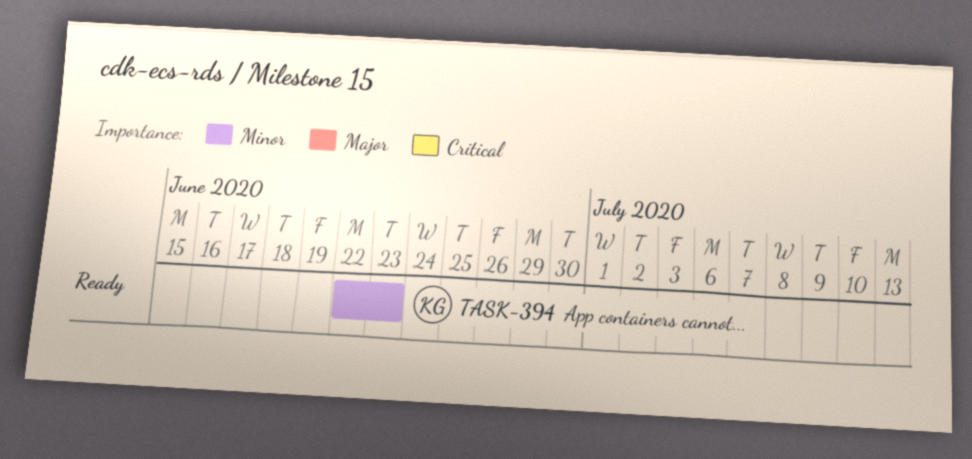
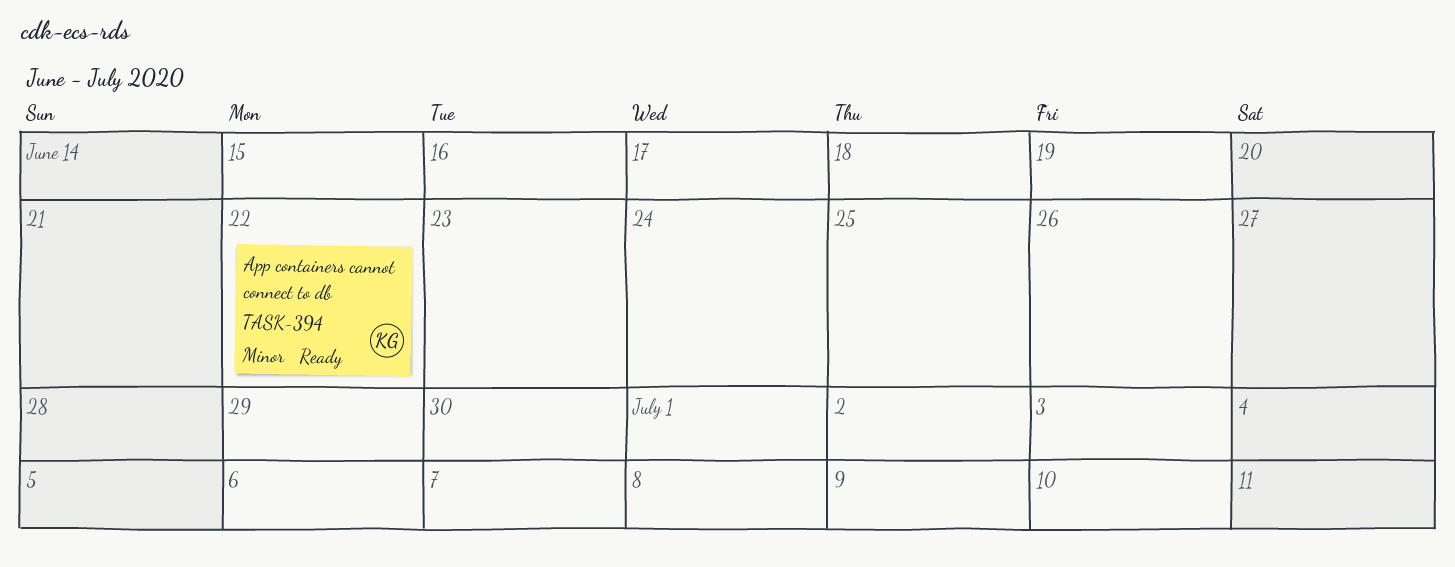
TASK-394, due: Jun 23 -> Jun 22

